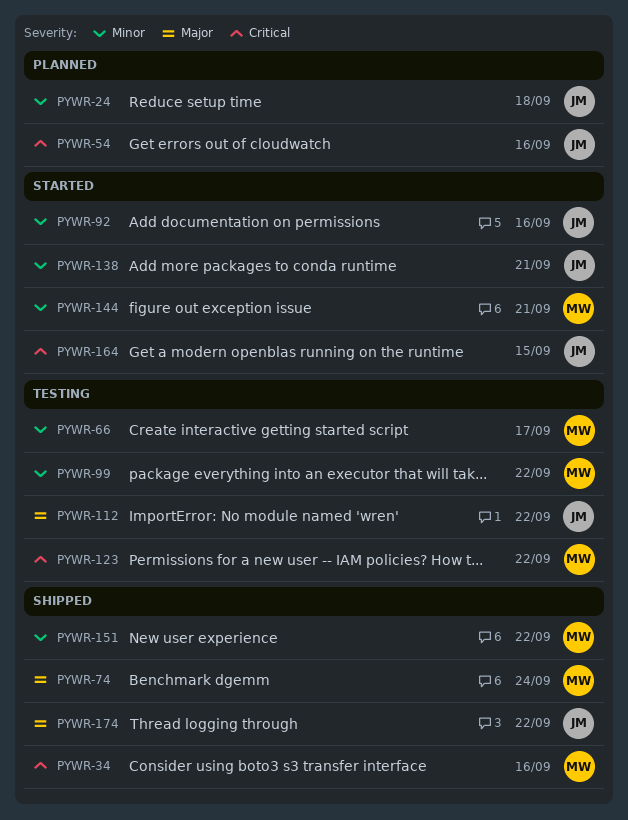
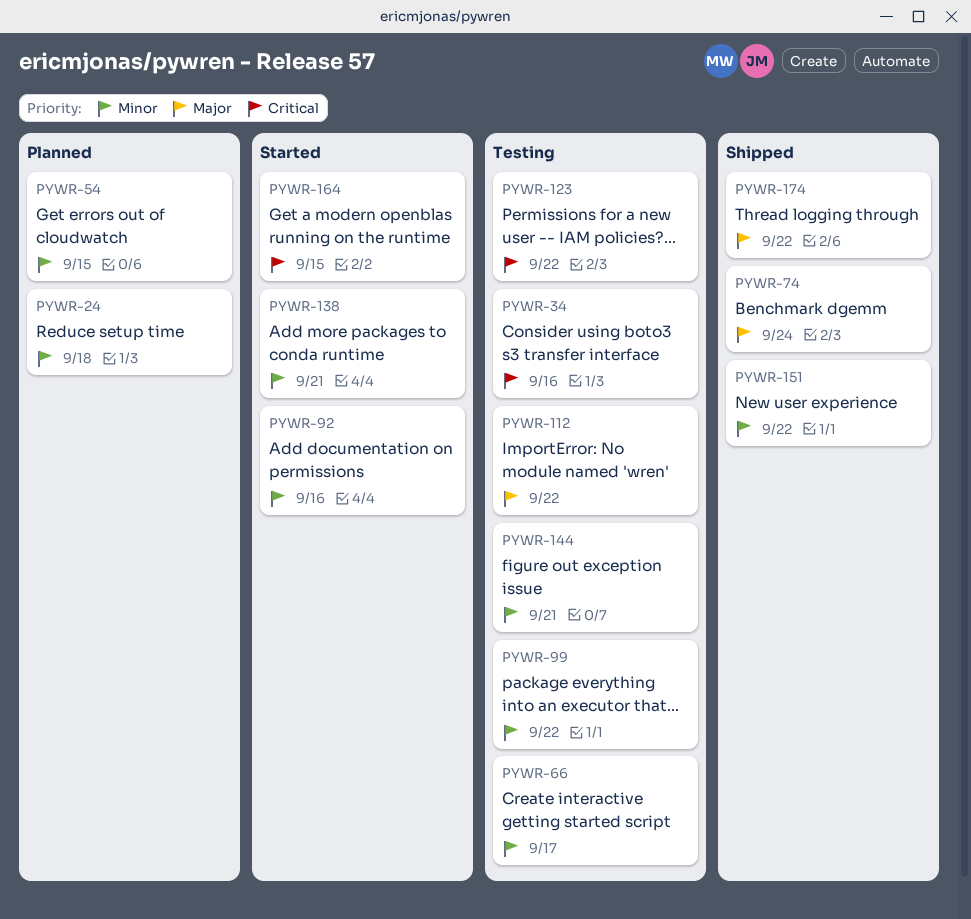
PYWR-34, status: Shipped -> Testing
PYWR-54, priority: Critical -> Minor
PYWR-54, due: Sep 16 -> Sep 15
PYWR-144, status: Started -> Testing

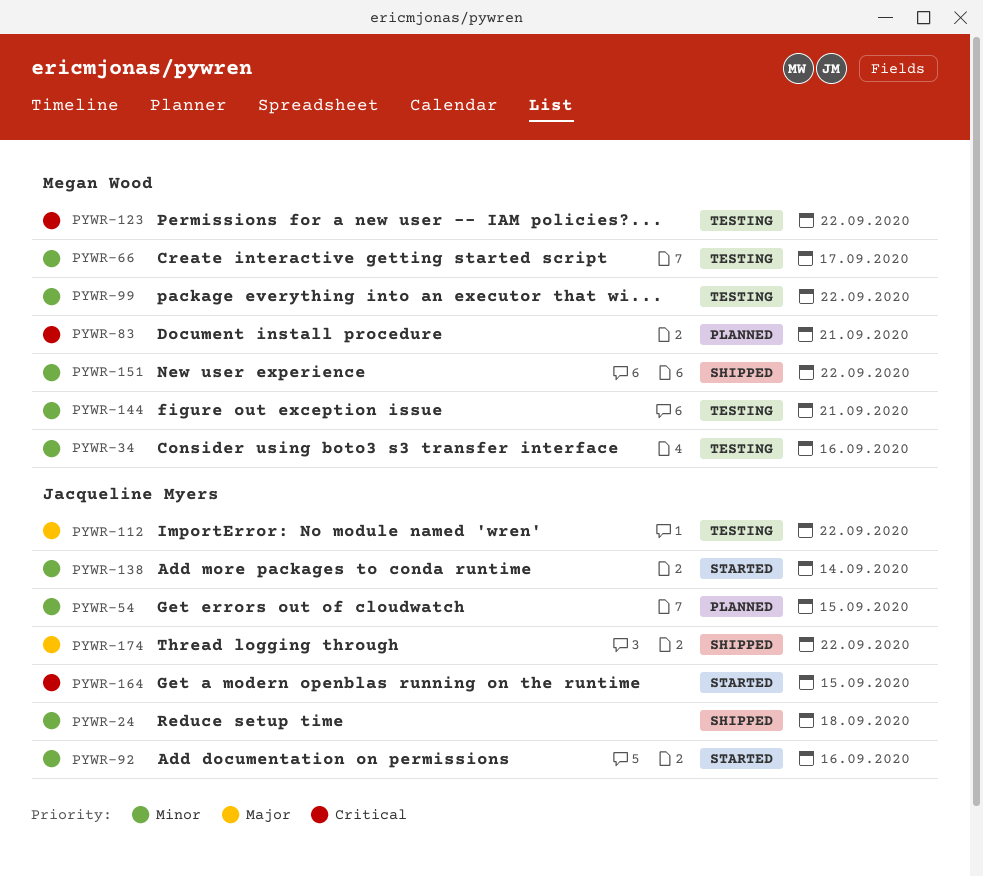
PYWR-24, status: Planned -> Shipped
PYWR-34, priority: Critical -> Minor
PYWR-74: present -> none
PYWR-83: none -> present
PYWR-138, due: Sep 21 -> Sep 14

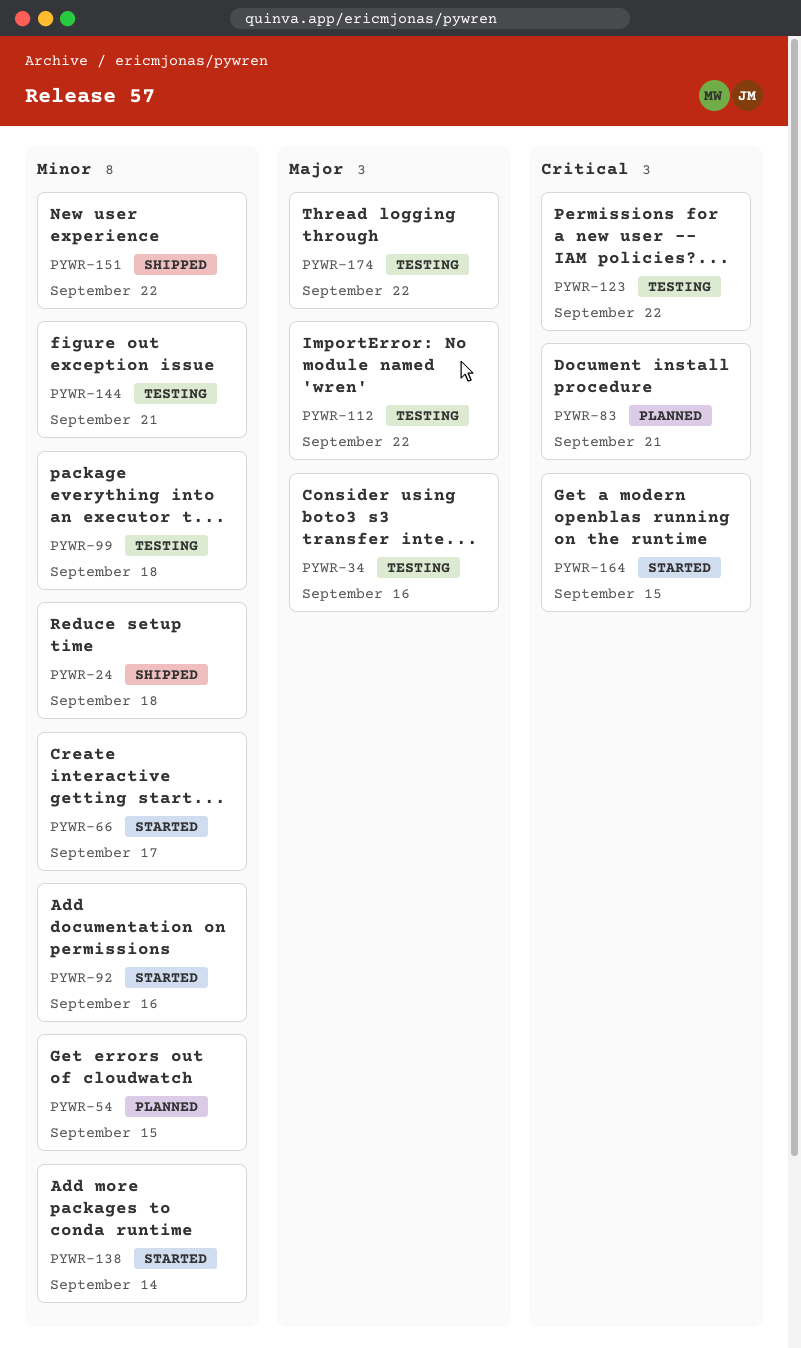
PYWR-34, priority: Minor -> Major
PYWR-66, status: Testing -> Started
PYWR-99, due: Sep 22 -> Sep 18
PYWR-174, status: Shipped -> Testing

